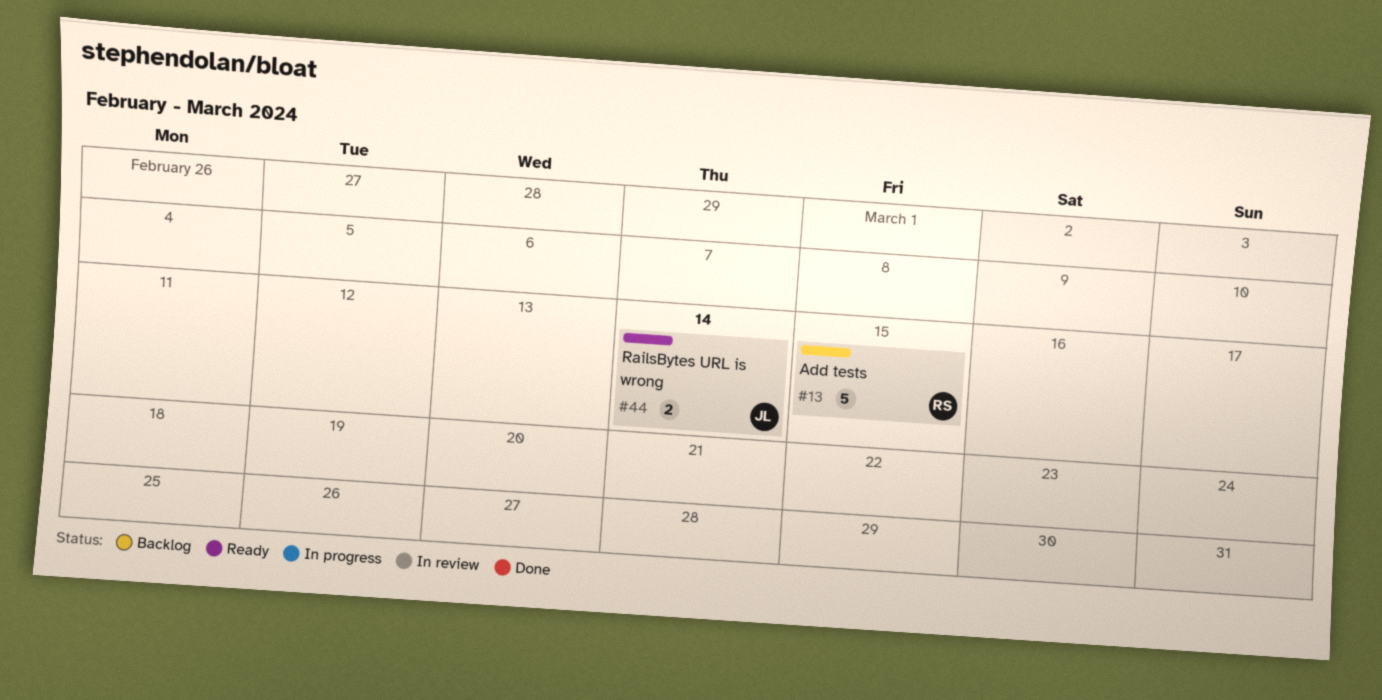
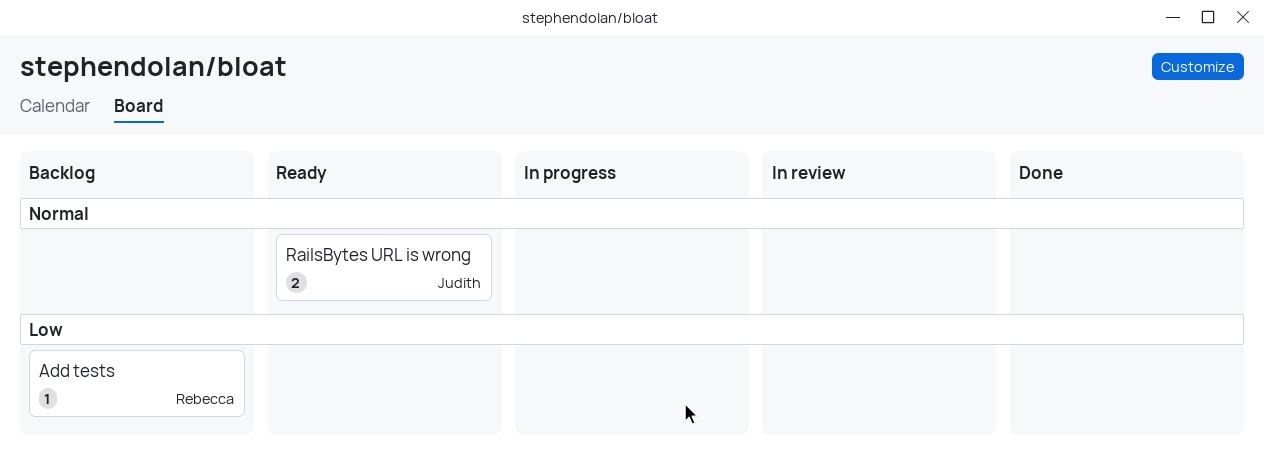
Add tests, estimate: 5 -> 1

